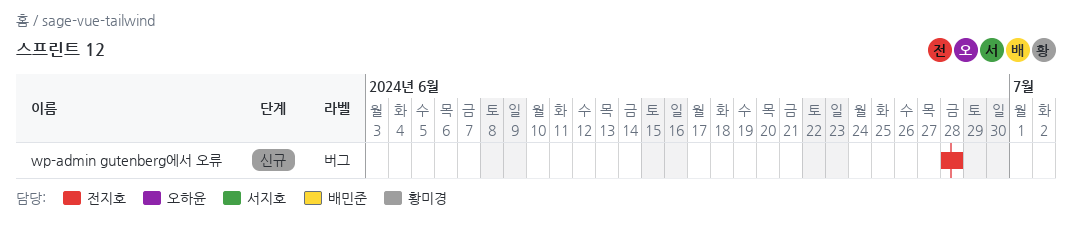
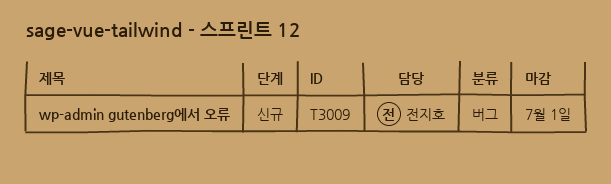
wp-admin gutenberg에서 오류, due: Jun 28 -> Jul 1

